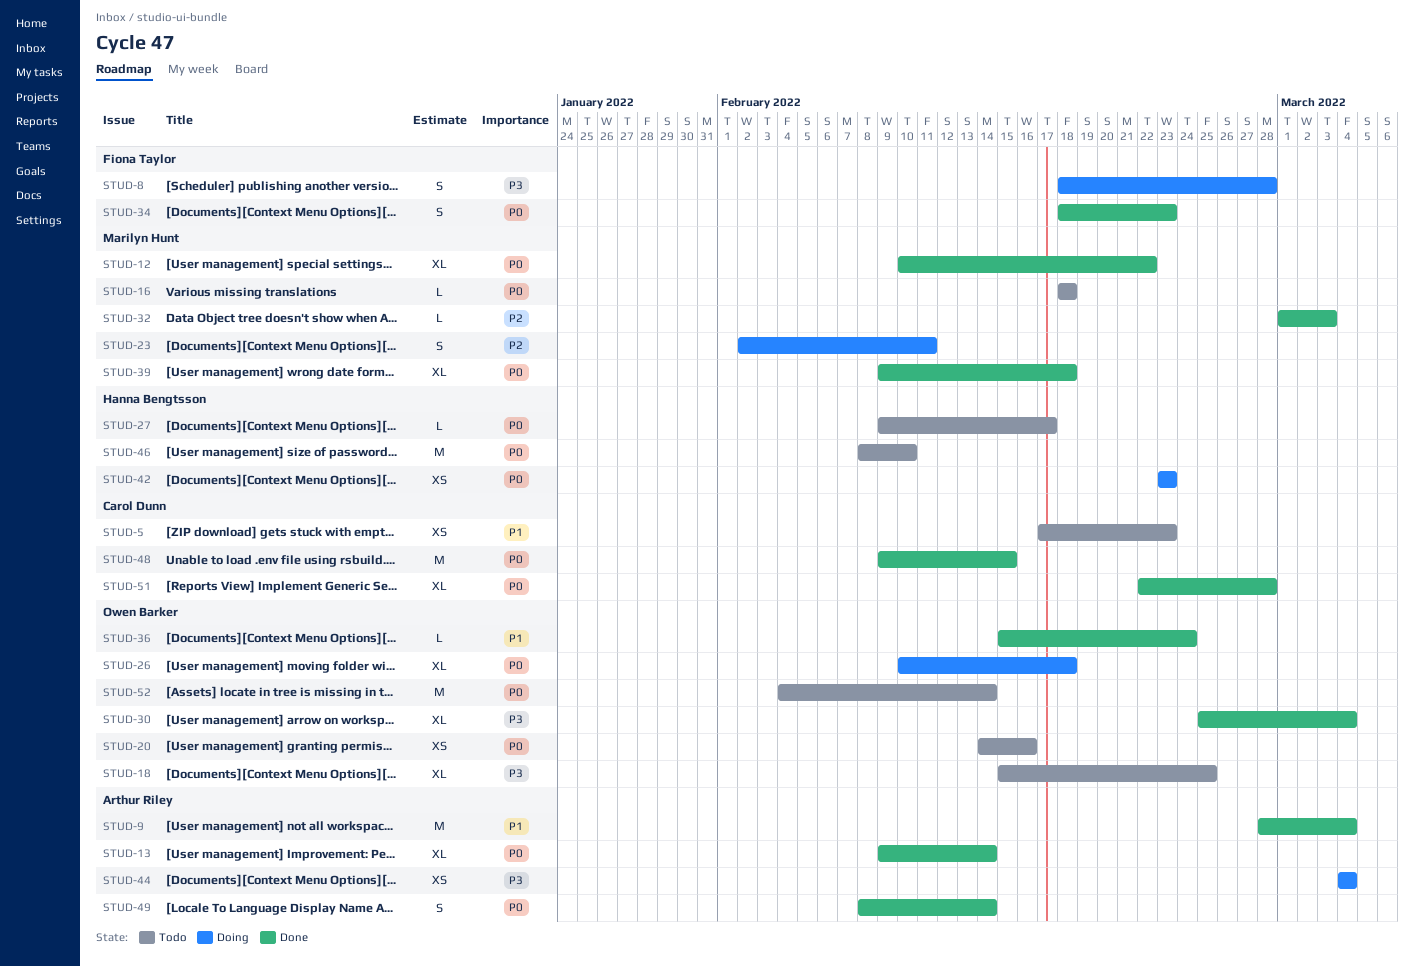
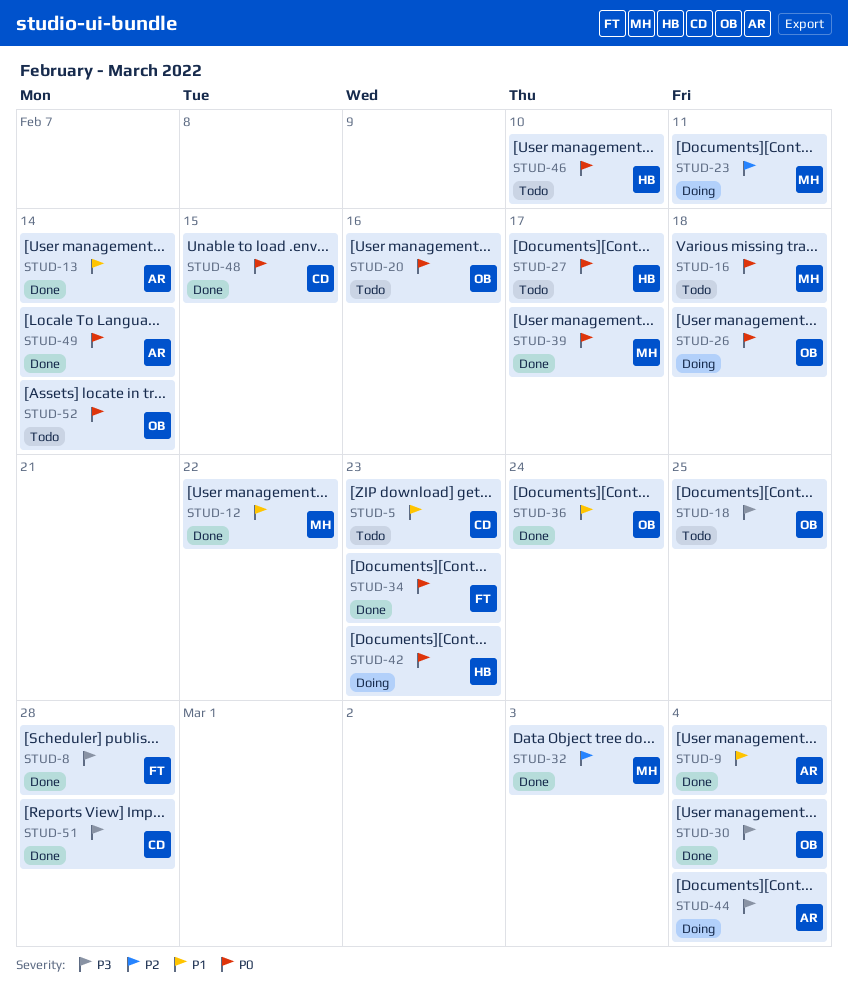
STUD-8, status: Doing -> Done
STUD-12, priority: P0 -> P1
STUD-13, priority: P0 -> P1
STUD-39, due: Feb 18 -> Feb 17
STUD-51, priority: P0 -> P3

